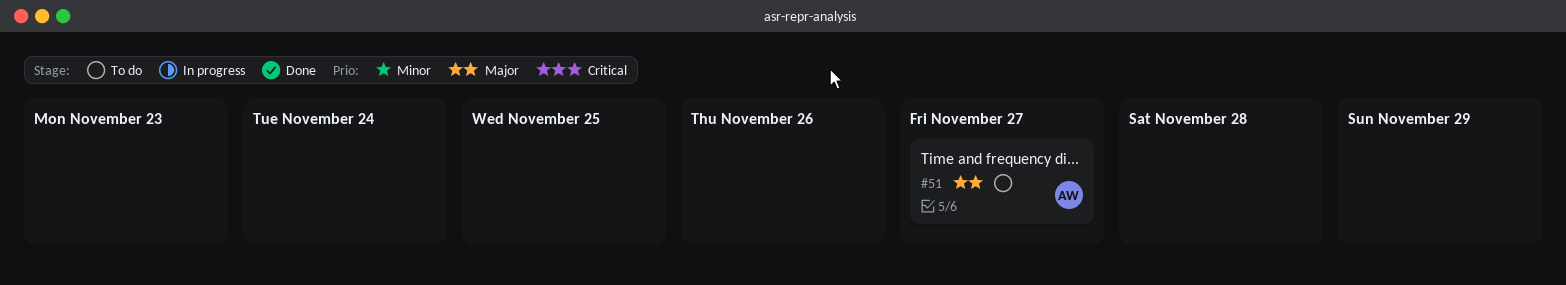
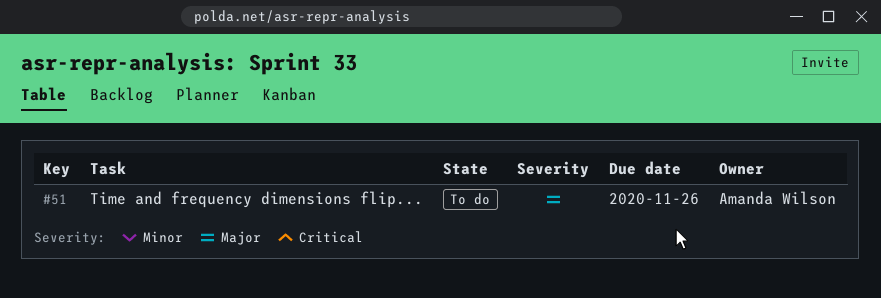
#51, due: Nov 27 -> Nov 26

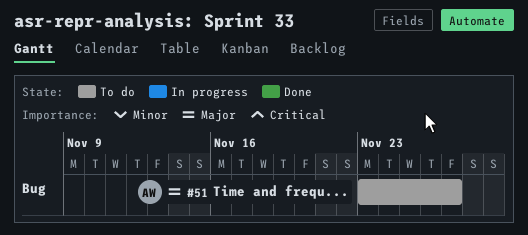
#51, due: Nov 26 -> Nov 27

